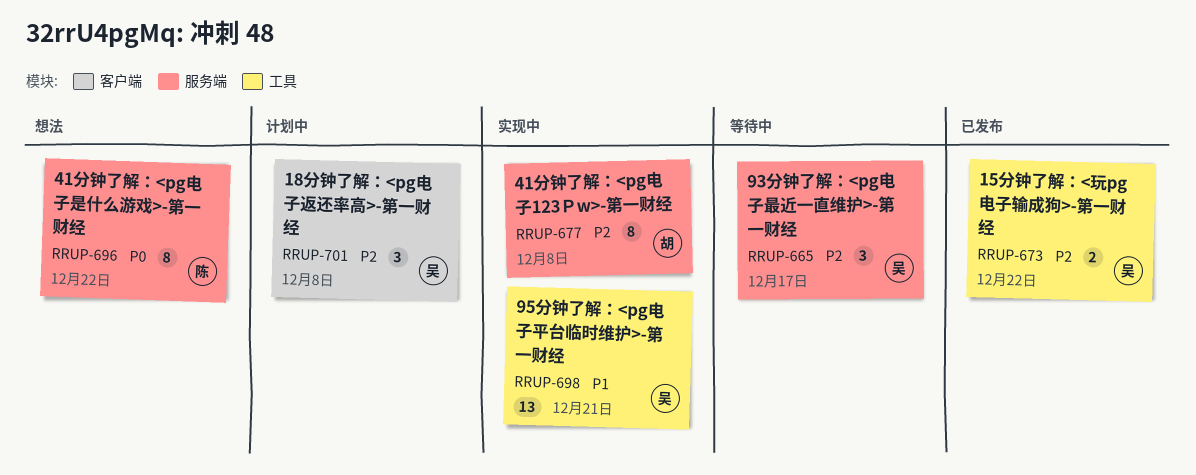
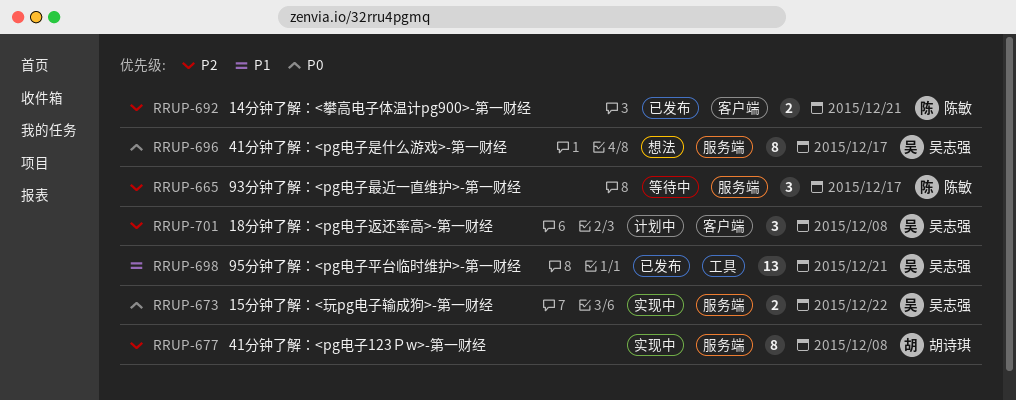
RRUP-665, owner: 吴志强 -> 陈敏
RRUP-673, status: 已发布 -> 实现中
RRUP-673, priority: P2 -> P0
RRUP-673, label: 工具 -> 服务端
RRUP-692: none -> present
RRUP-696, owner: 陈敏 -> 吴志强
RRUP-696, due: Dec 22 -> Dec 17
RRUP-698, status: 实现中 -> 已发布

